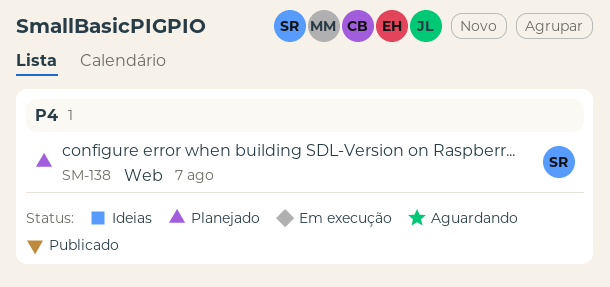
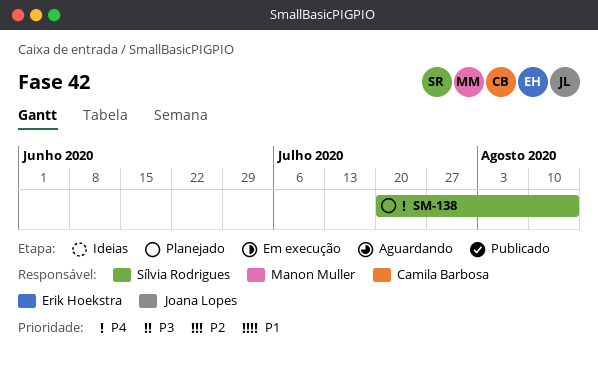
SM-138, due: Aug 7 -> Aug 14

